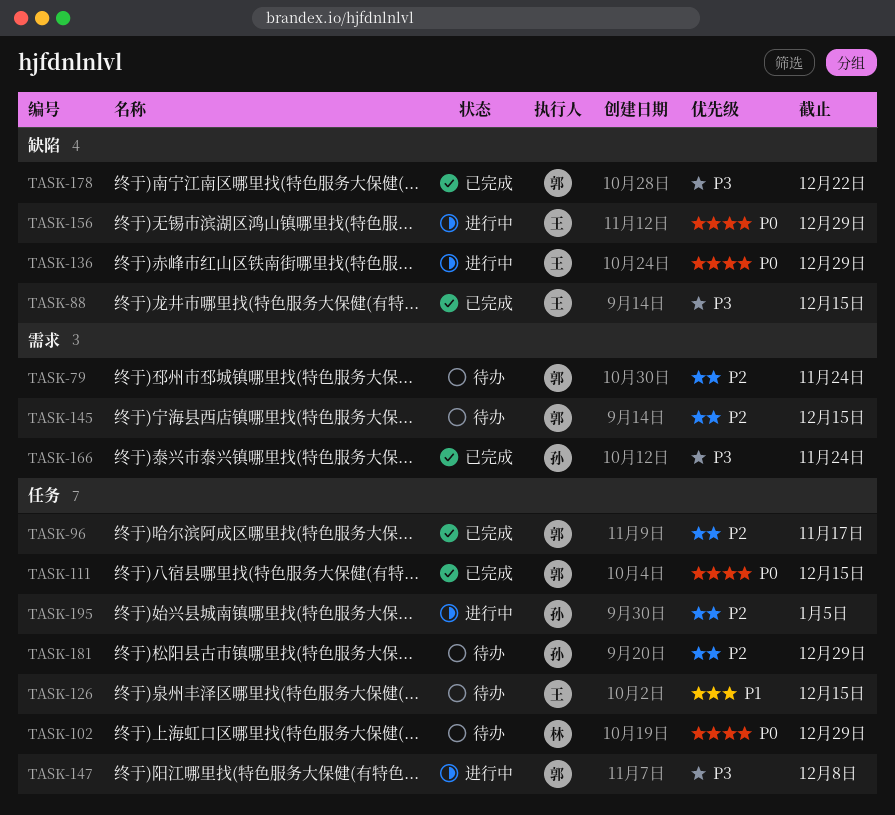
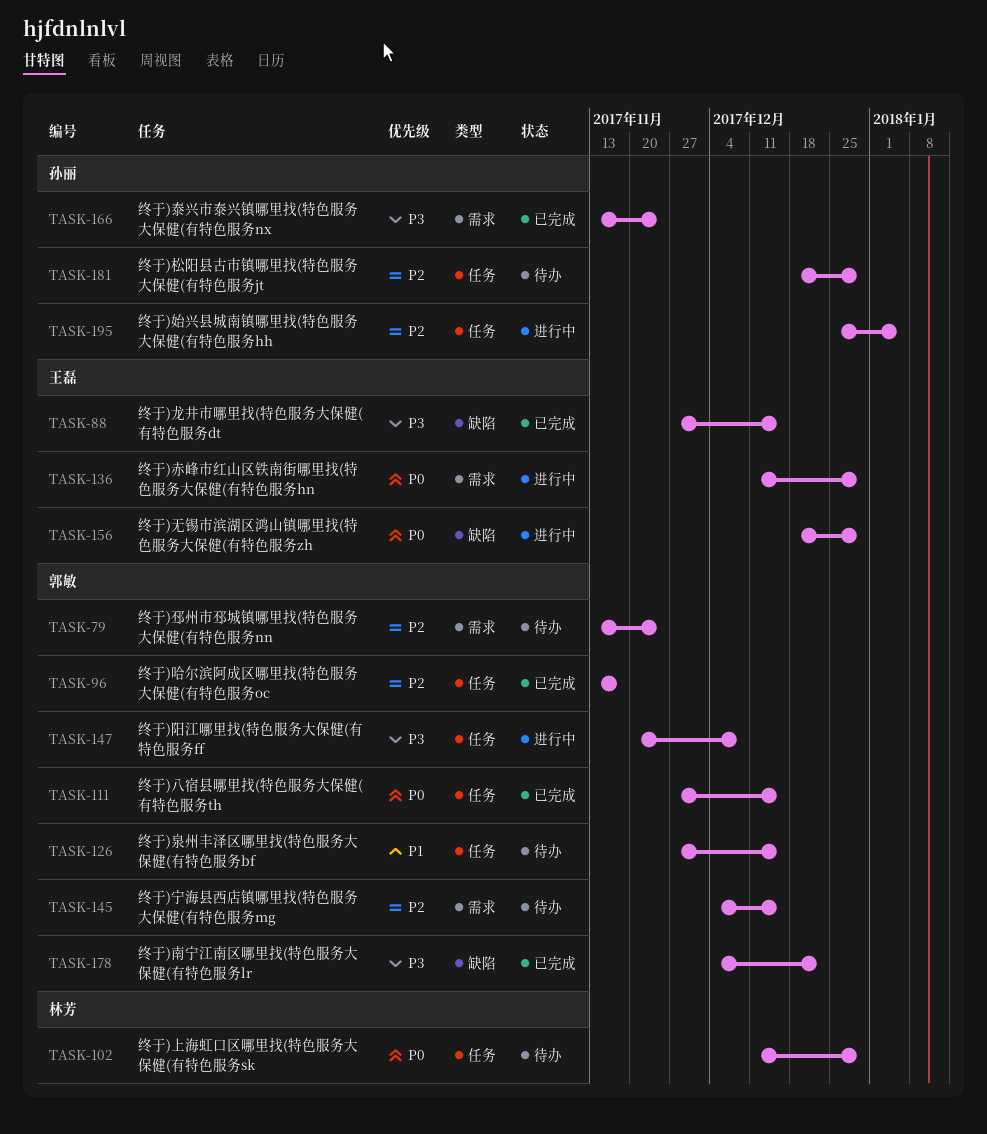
TASK-126, owner: 王磊 -> 郭敏
TASK-136, label: 缺陷 -> 需求

